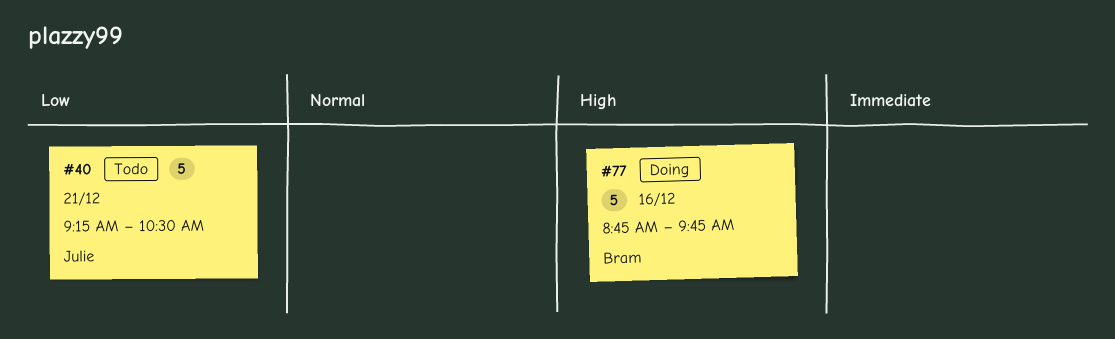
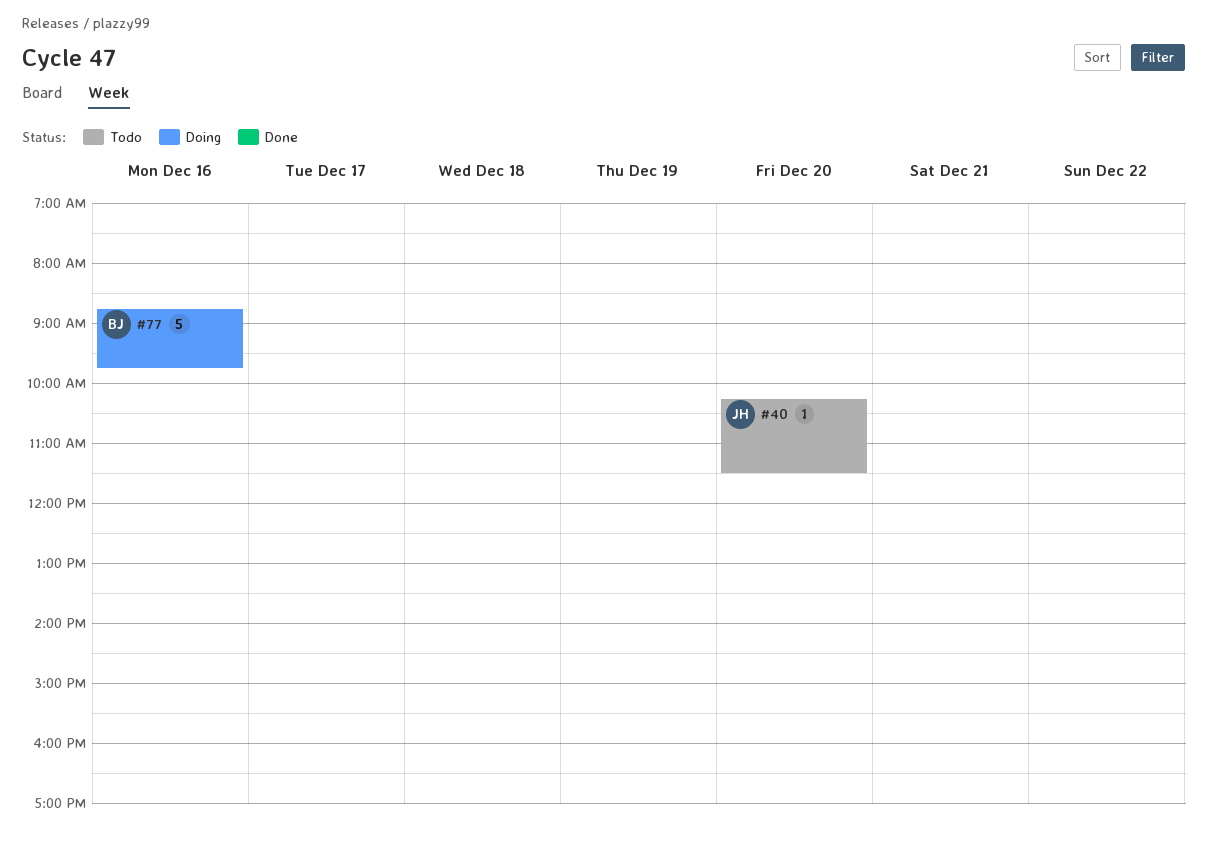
#40, estimate: 5 -> 1
#40, day: Dec 21 -> Dec 20
#40, begins: 09:15 -> 10:15
#40, ends: 10:30 -> 11:30

